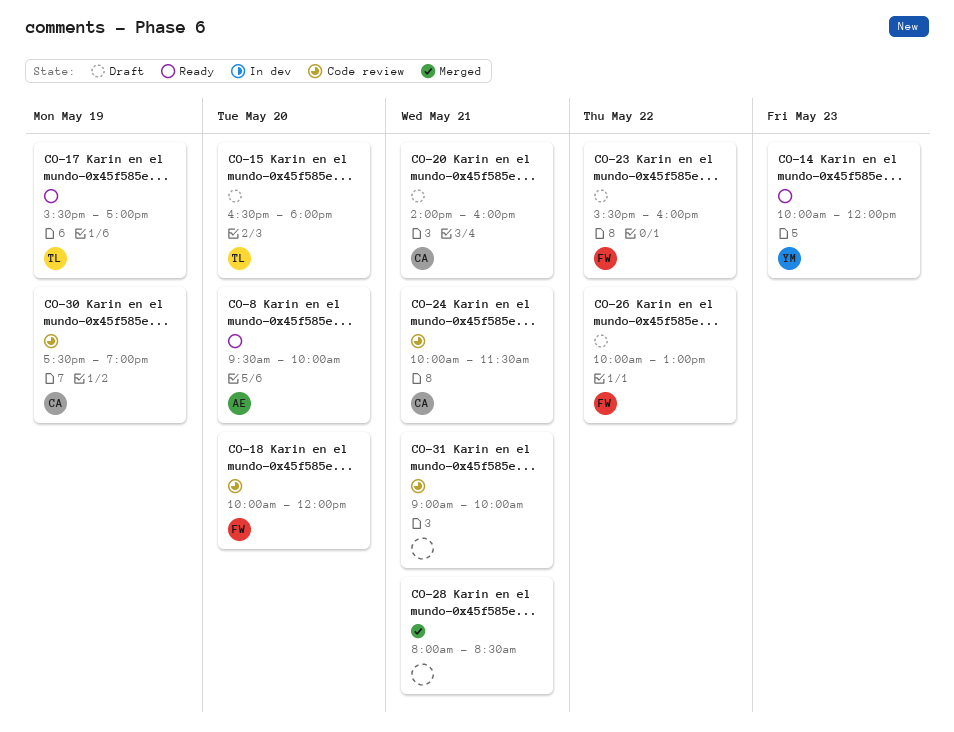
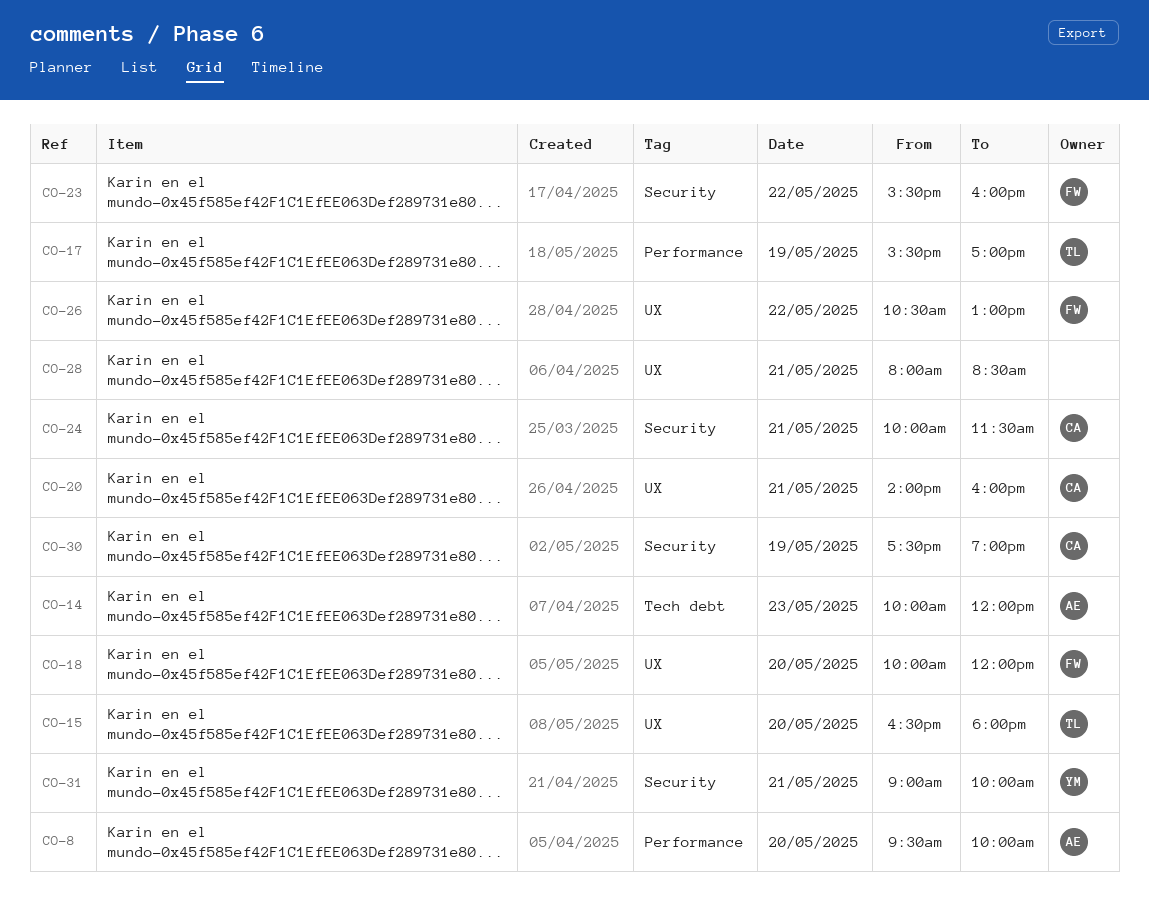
CO-14, owner: YM -> AE
CO-26, begins: 10:00 -> 10:30
CO-31, owner: none -> YM

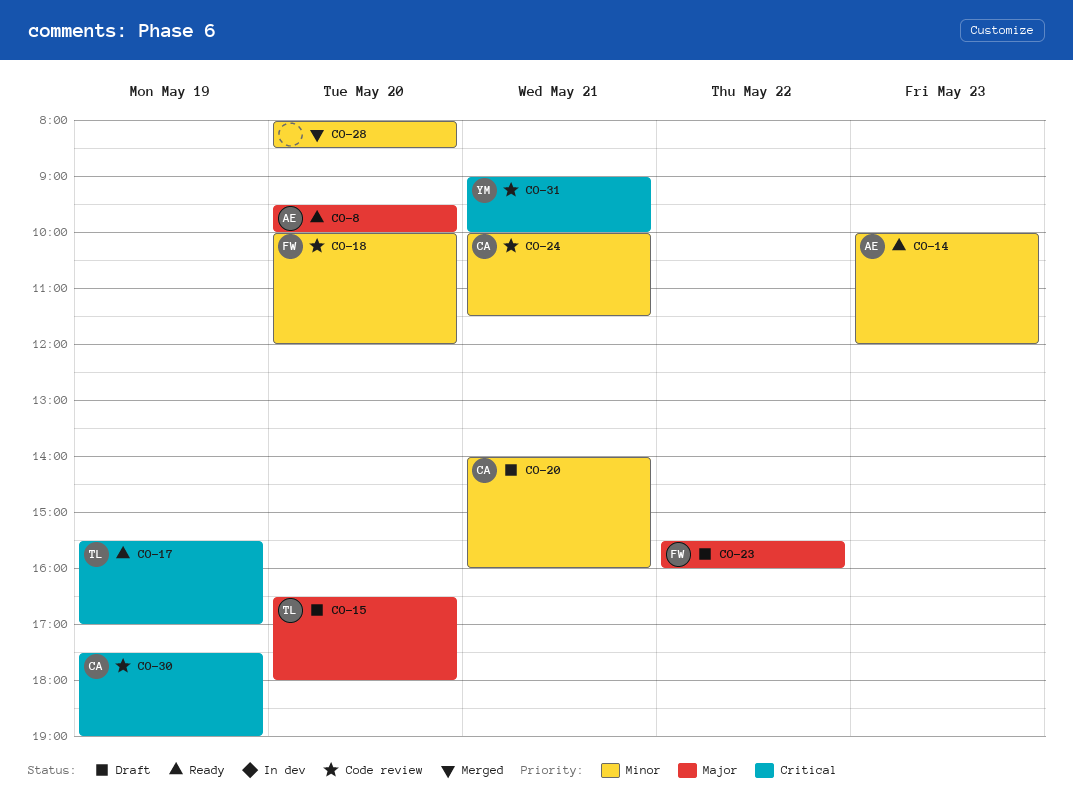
CO-26: present -> none
CO-28, day: May 21 -> May 20

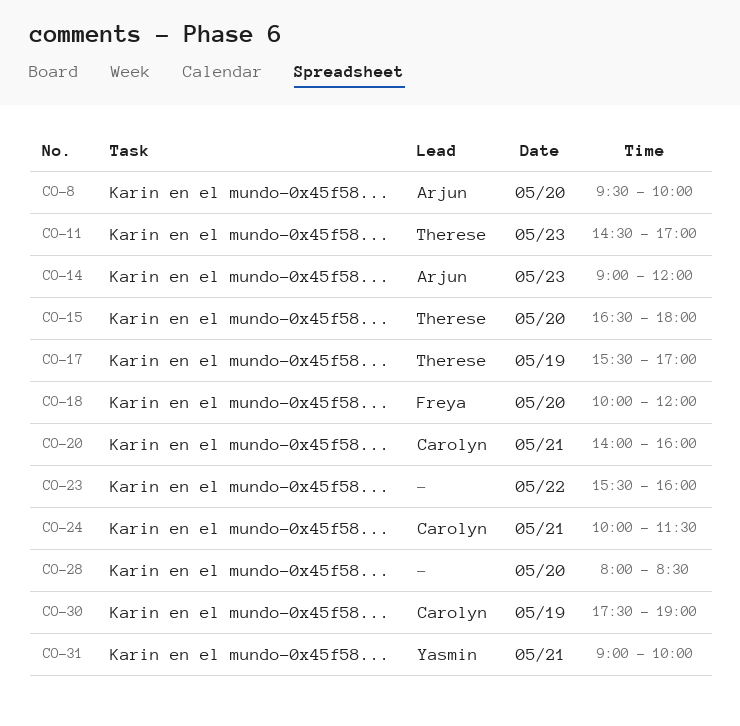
CO-11: none -> present
CO-14, begins: 10:00 -> 09:00
CO-23, owner: Freya -> none

